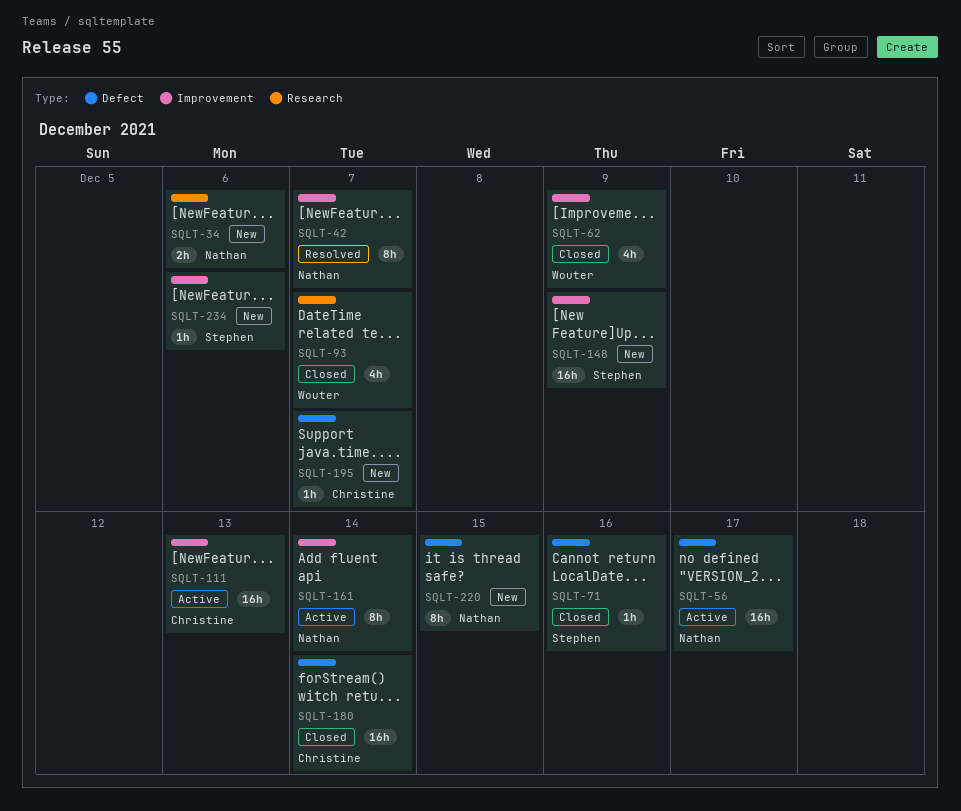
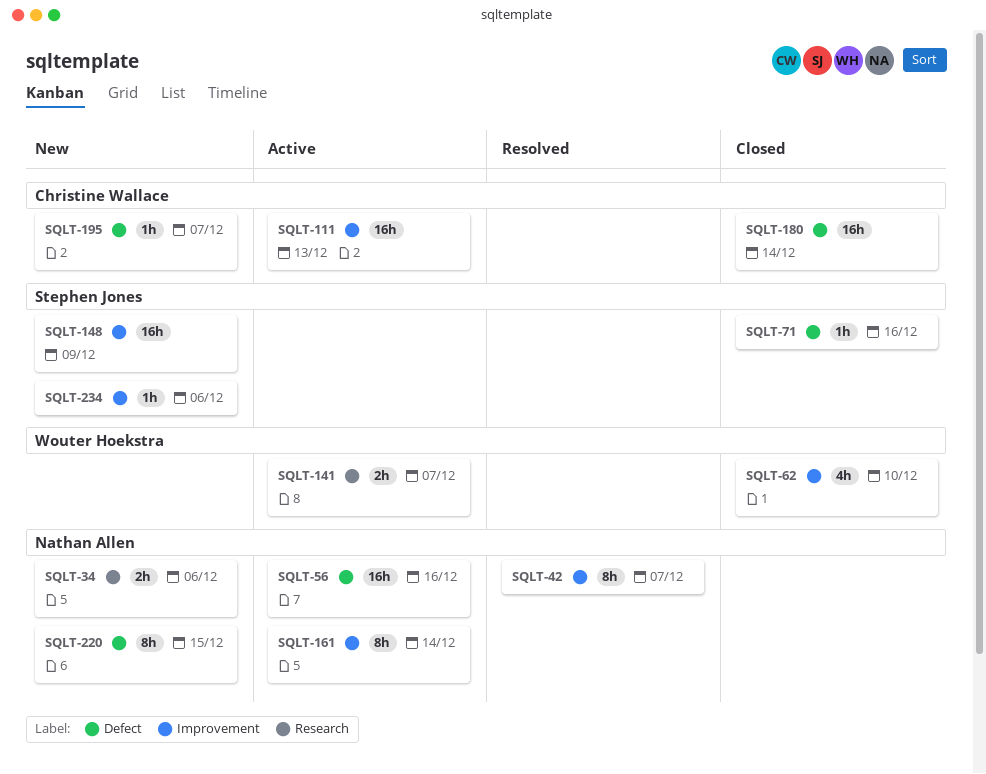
SQLT-56, due: Dec 17 -> Dec 16
SQLT-62, due: Dec 9 -> Dec 10
SQLT-93: present -> none
SQLT-141: none -> present

